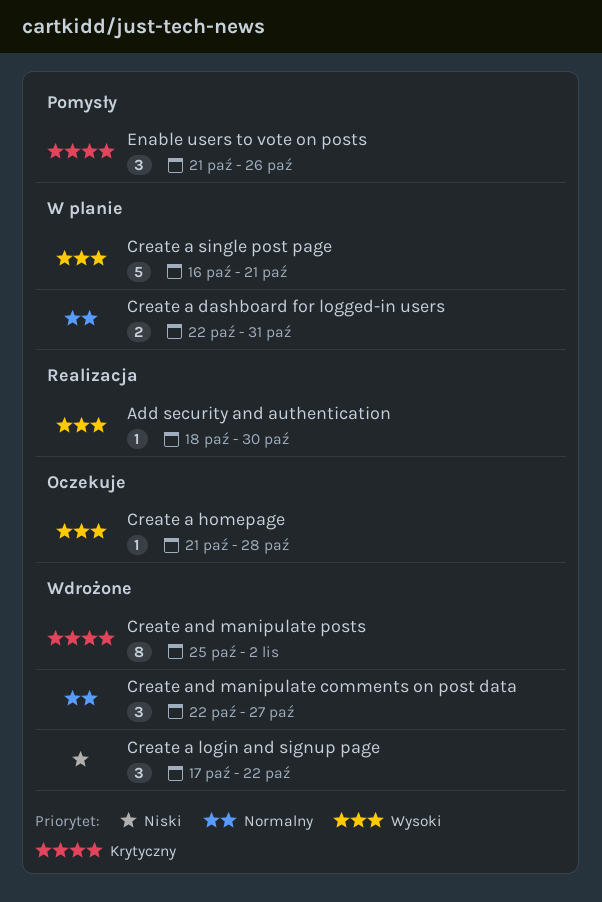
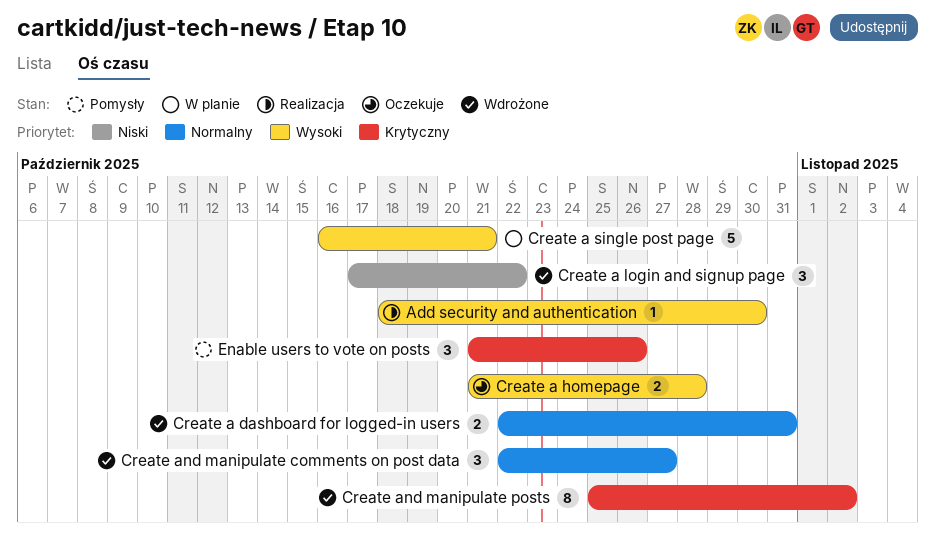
Create a dashboard for logged-in users, status: W planie -> Wdrożone
Create a homepage, estimate: 1 -> 2

